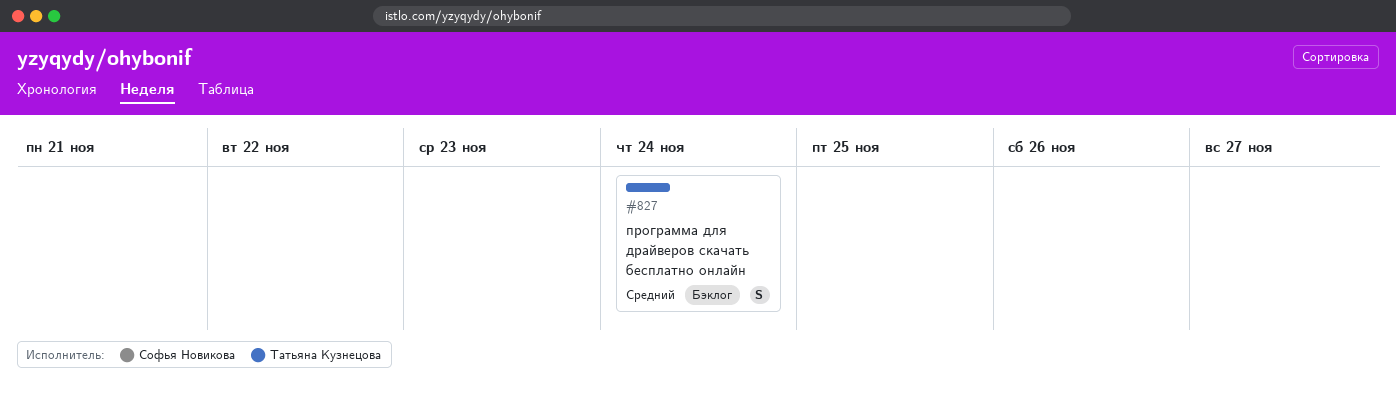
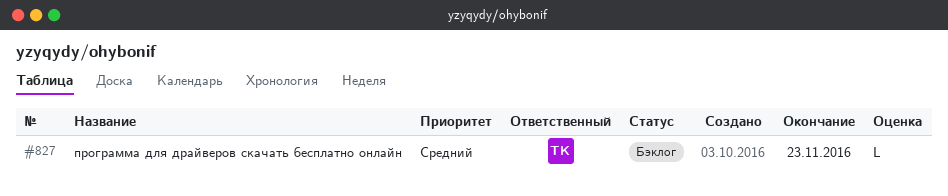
#827, estimate: S -> L
#827, due: Nov 24 -> Nov 23

